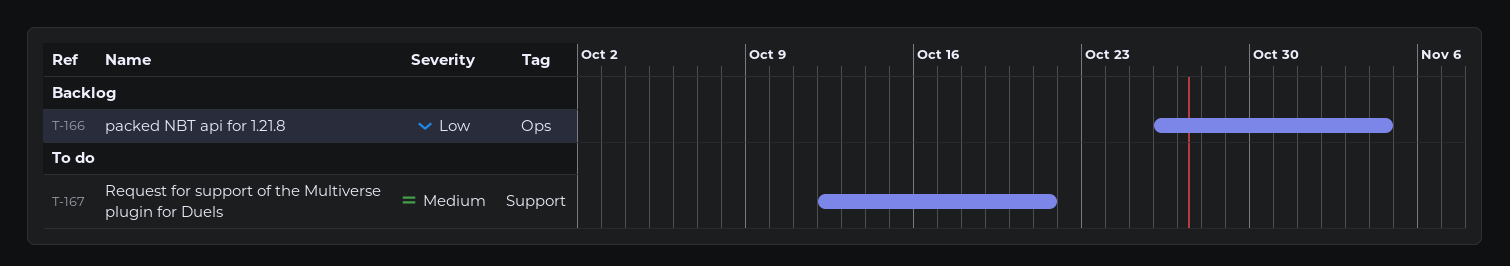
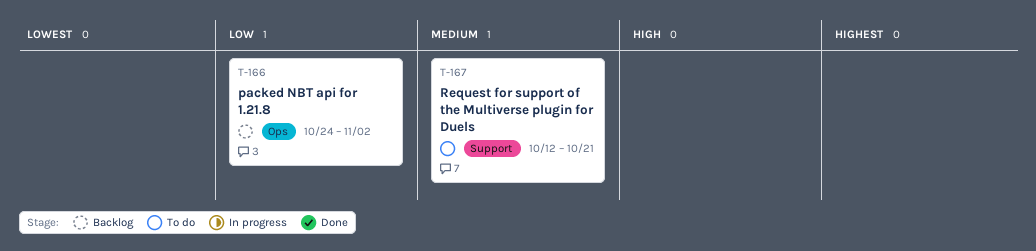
T-166, start: Oct 26 -> Oct 24
T-166, due: Nov 4 -> Nov 2

